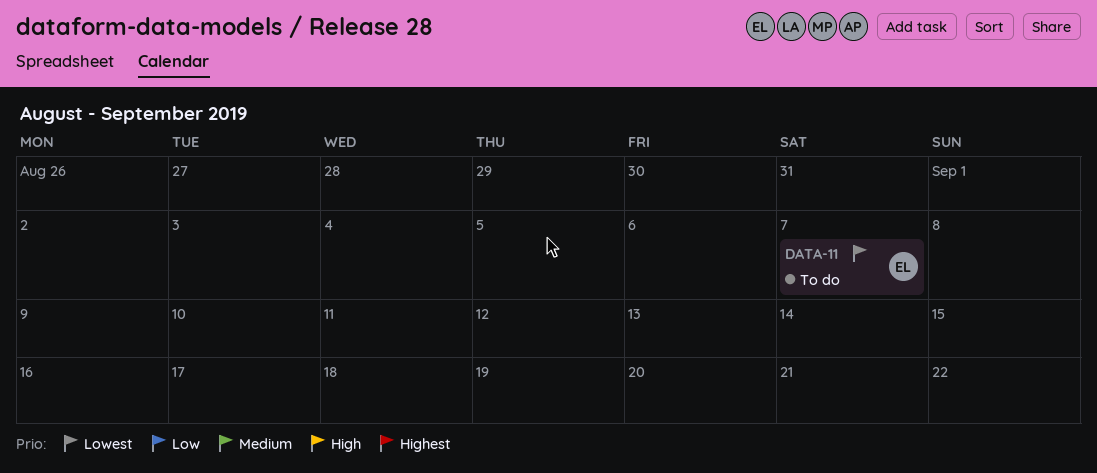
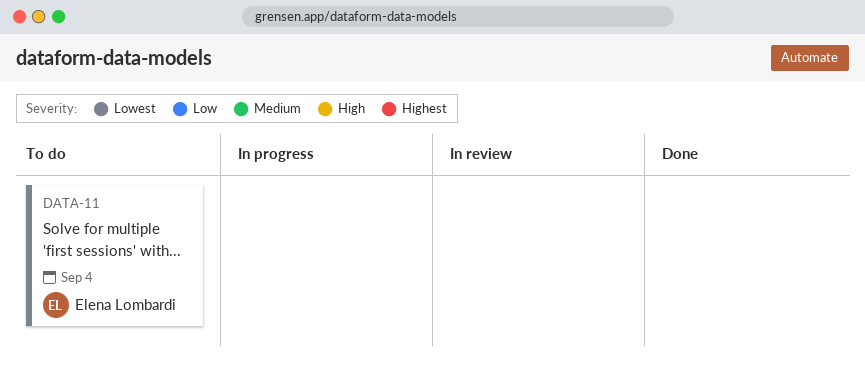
DATA-11, due: Sep 7 -> Sep 4

